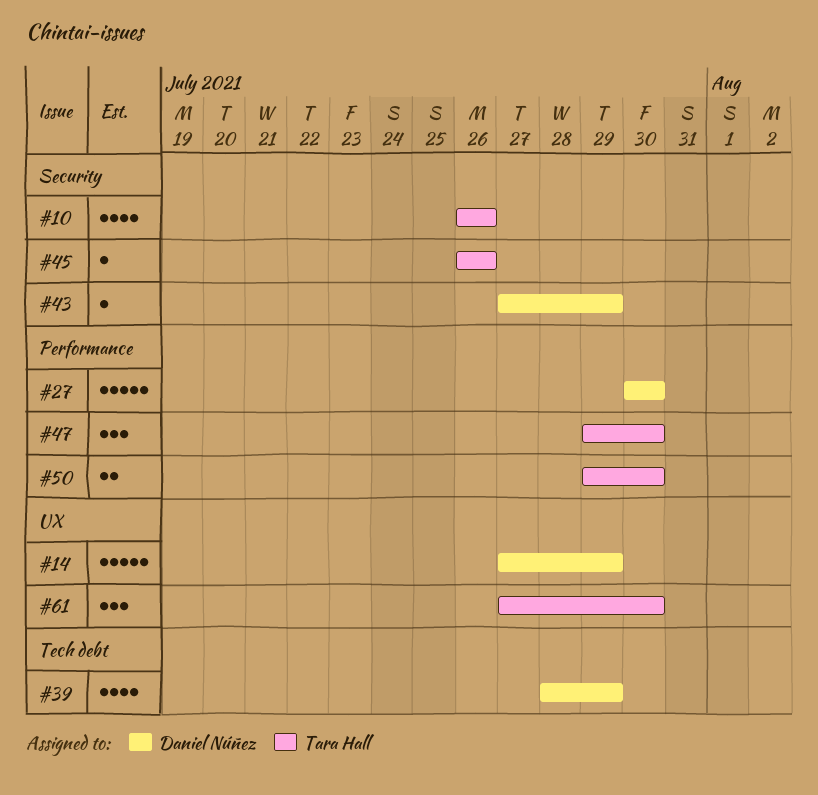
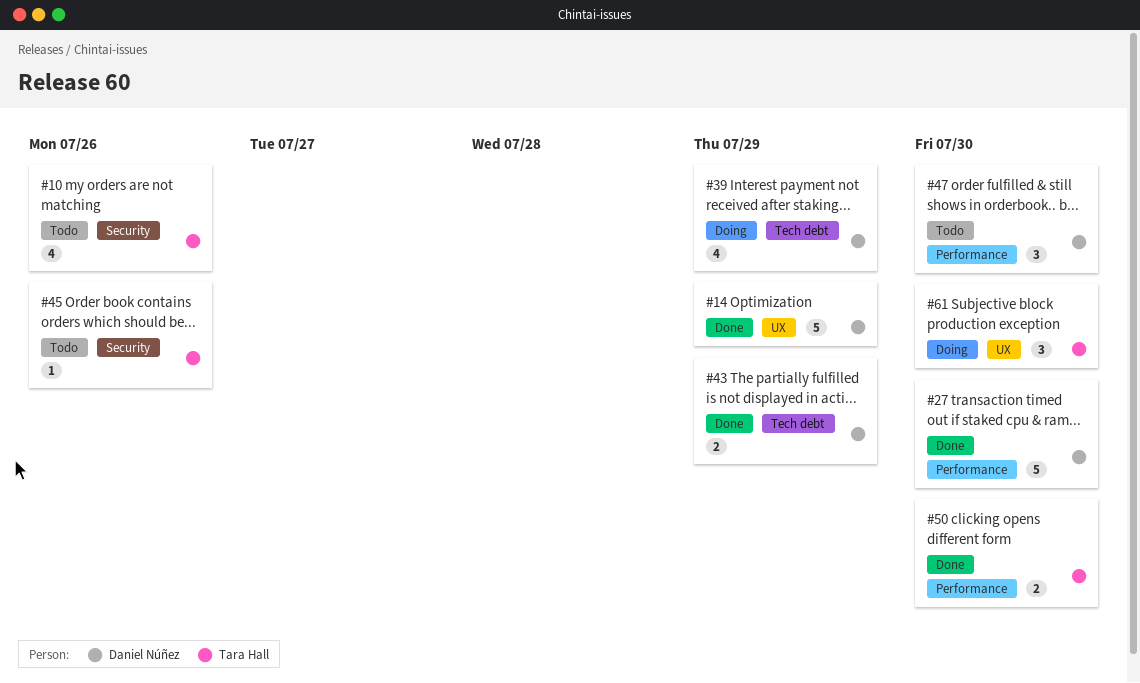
#43, label: Security -> Tech debt
#43, estimate: 1 -> 2
#47, owner: Tara Hall -> Daniel Núñez

